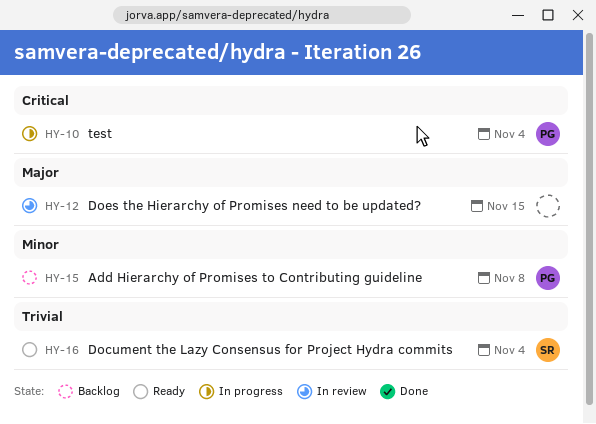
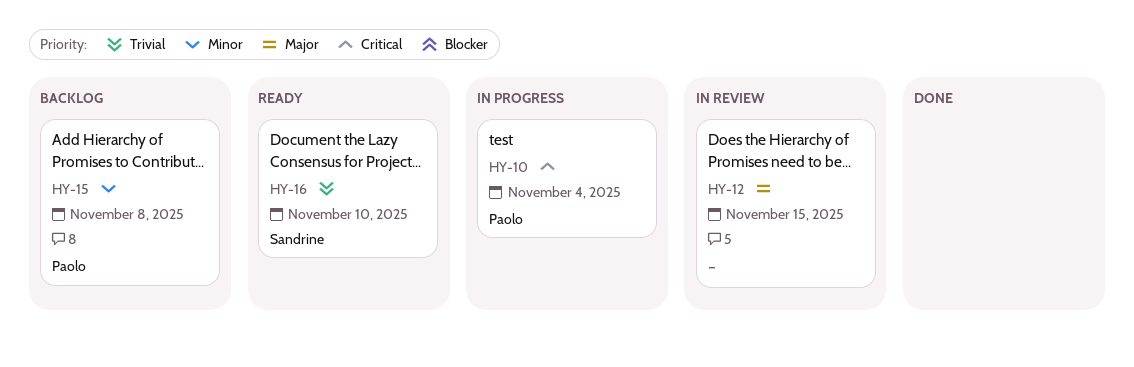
HY-16, due: Nov 4 -> Nov 10

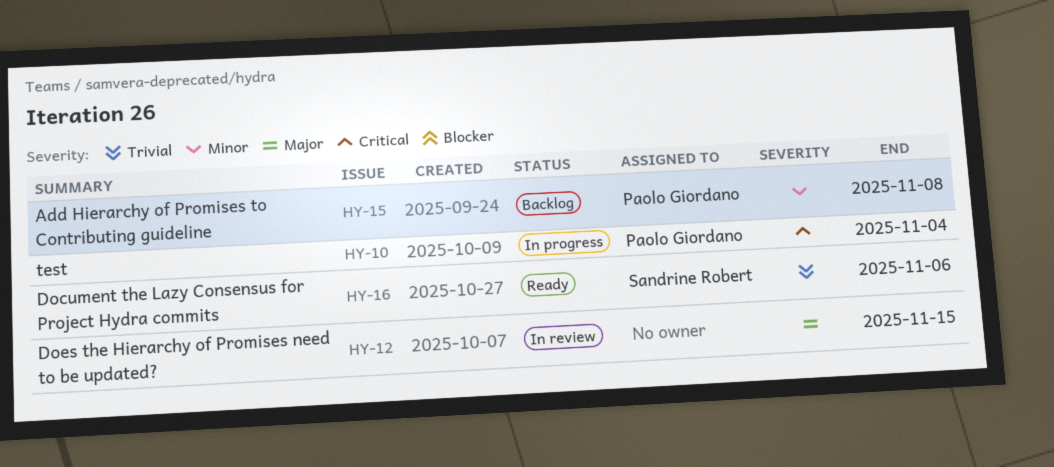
HY-16, due: Nov 10 -> Nov 6

